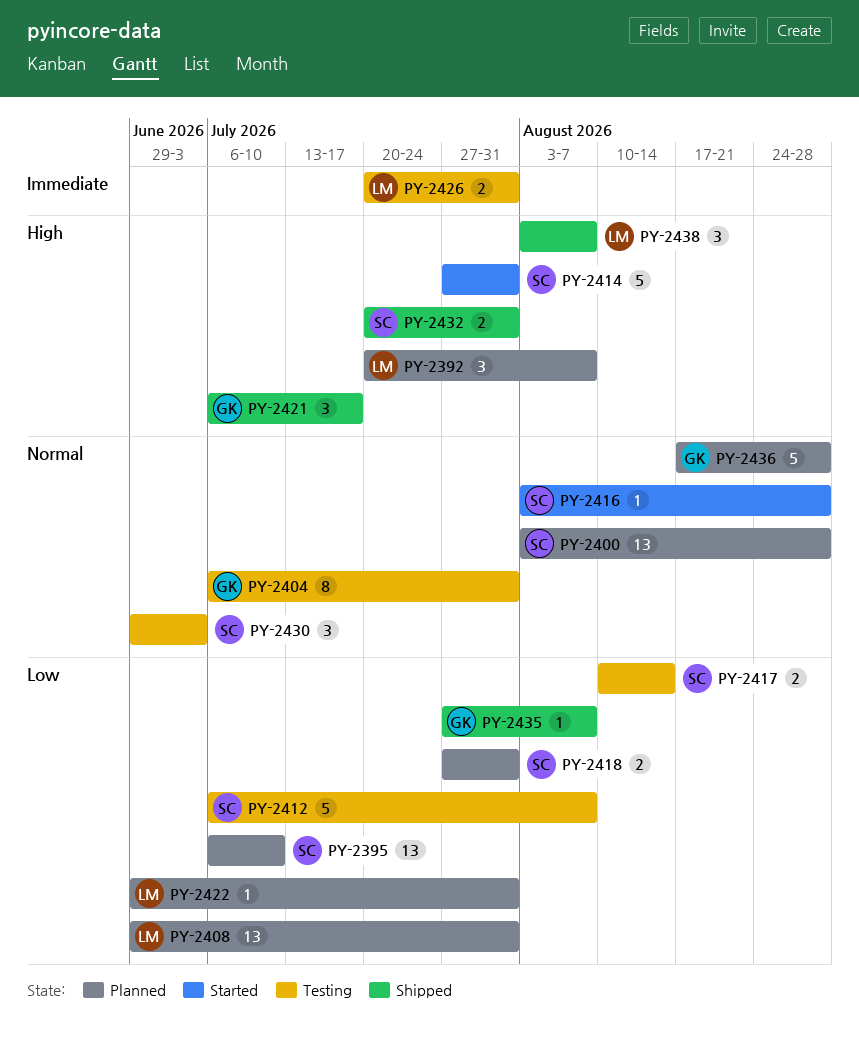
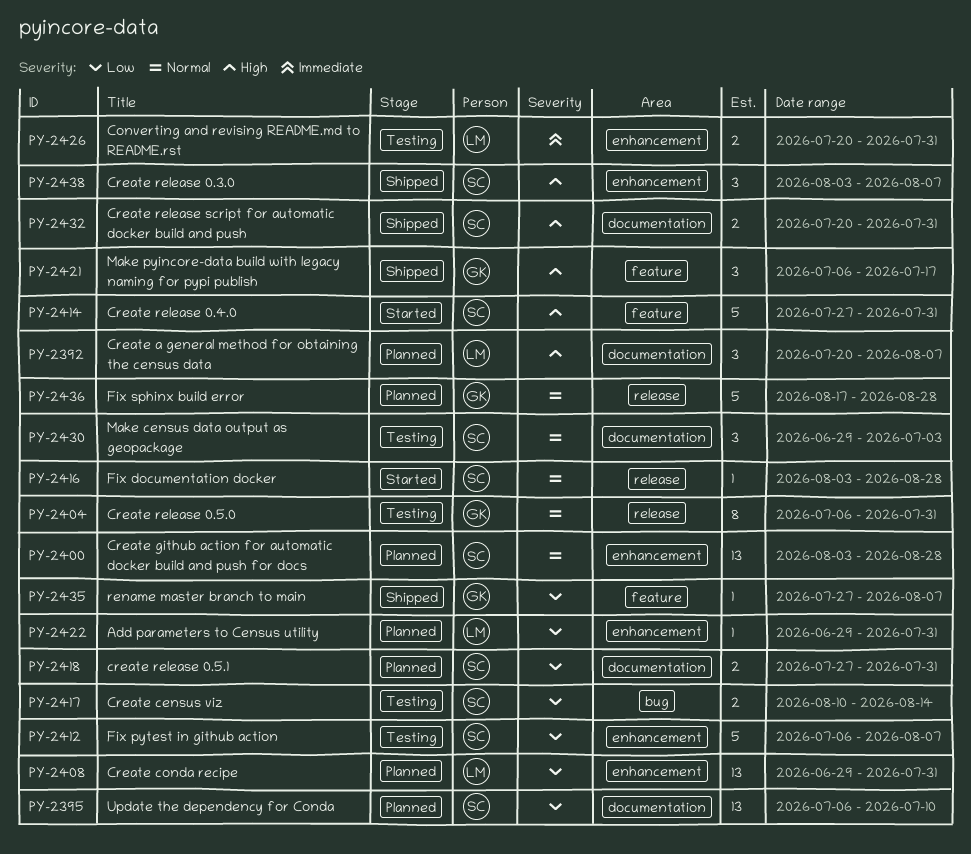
PY-2438, owner: LM -> SC

